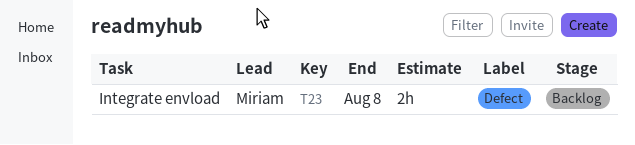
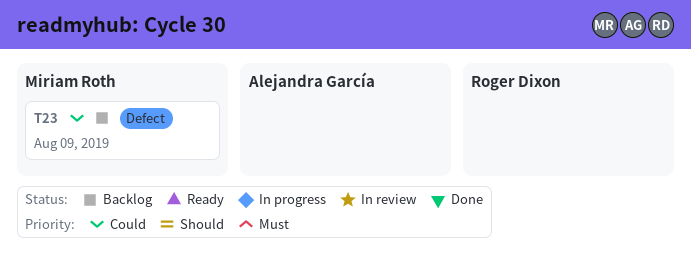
T23, due: Aug 8 -> Aug 9

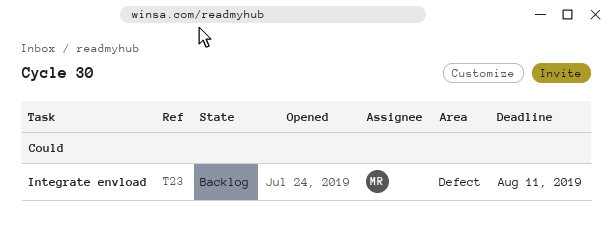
T23, due: Aug 9 -> Aug 11

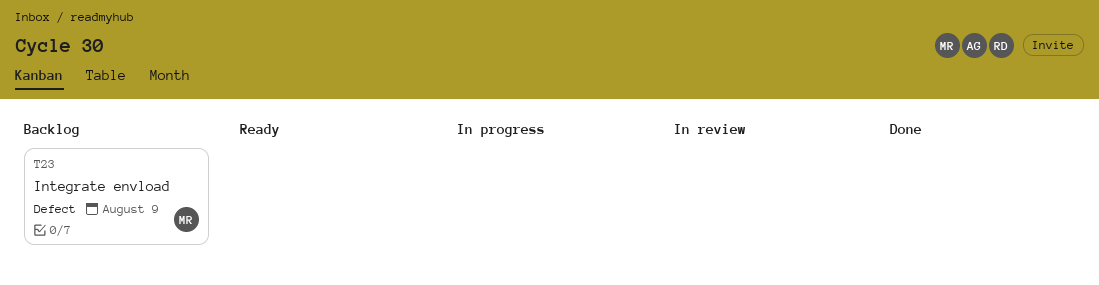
T23, due: Aug 11 -> Aug 9

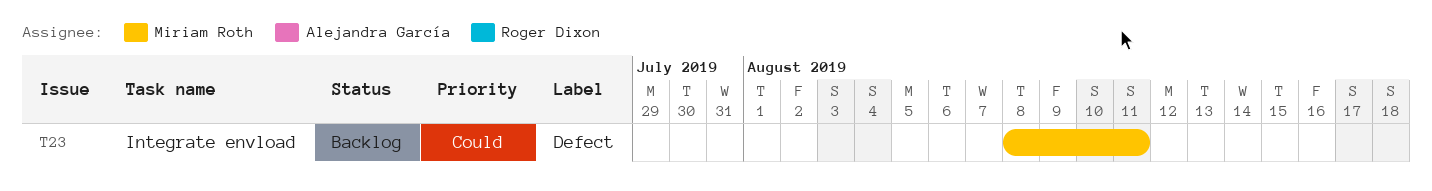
T23, due: Aug 9 -> Aug 11

